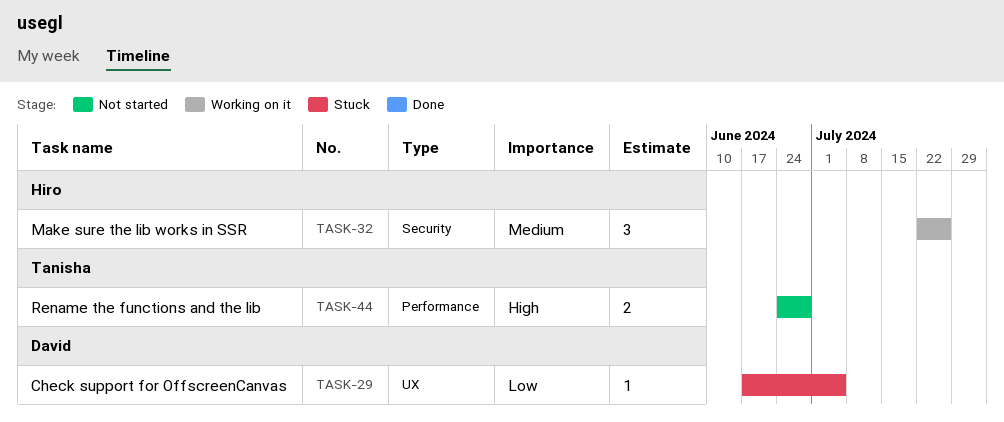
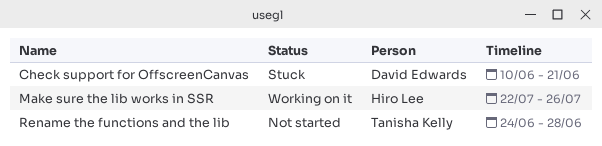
Check support for OffscreenCanvas, start: Jun 17 -> Jun 10
Check support for OffscreenCanvas, due: Jul 5 -> Jun 21

